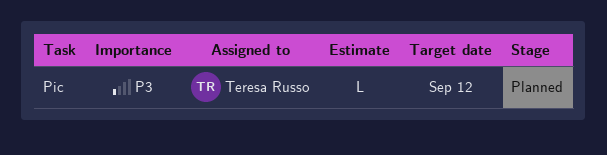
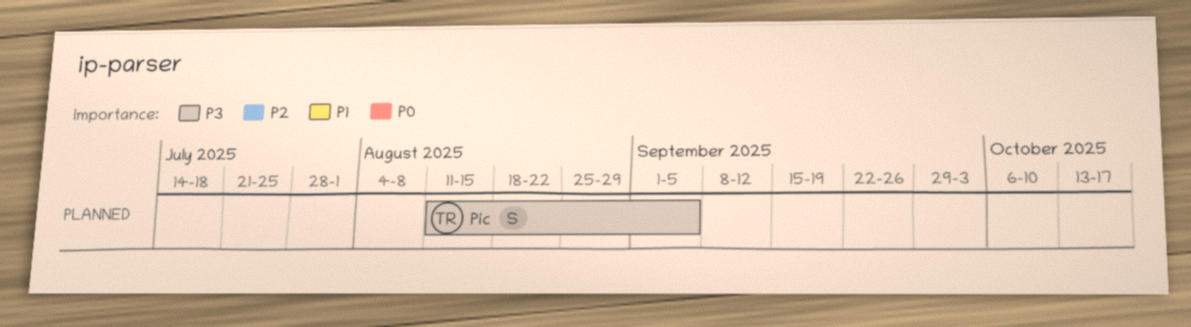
Pic, estimate: L -> S
Pic, due: Sep 12 -> Sep 5

